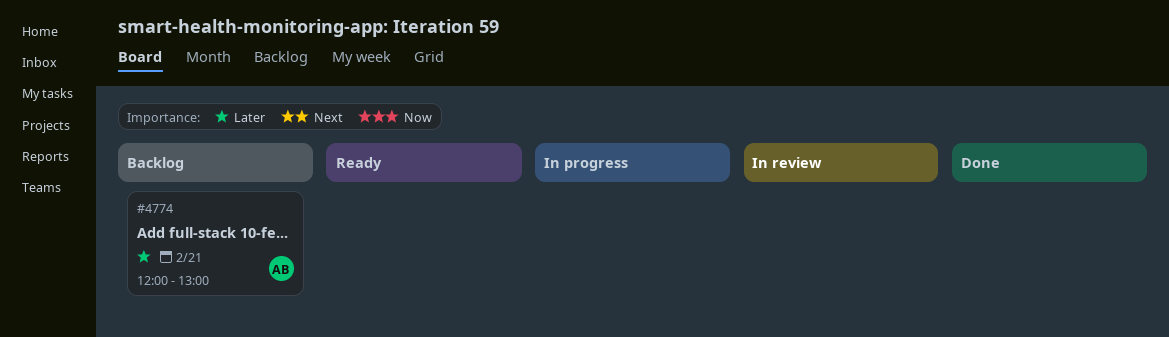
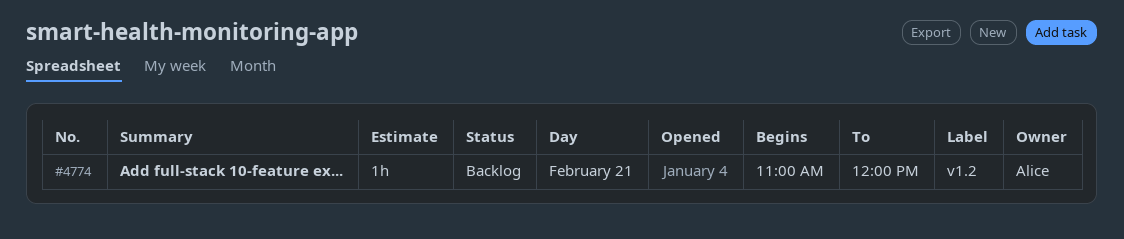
#4774, begins: 12:00 -> 11:00
#4774, ends: 13:00 -> 12:00

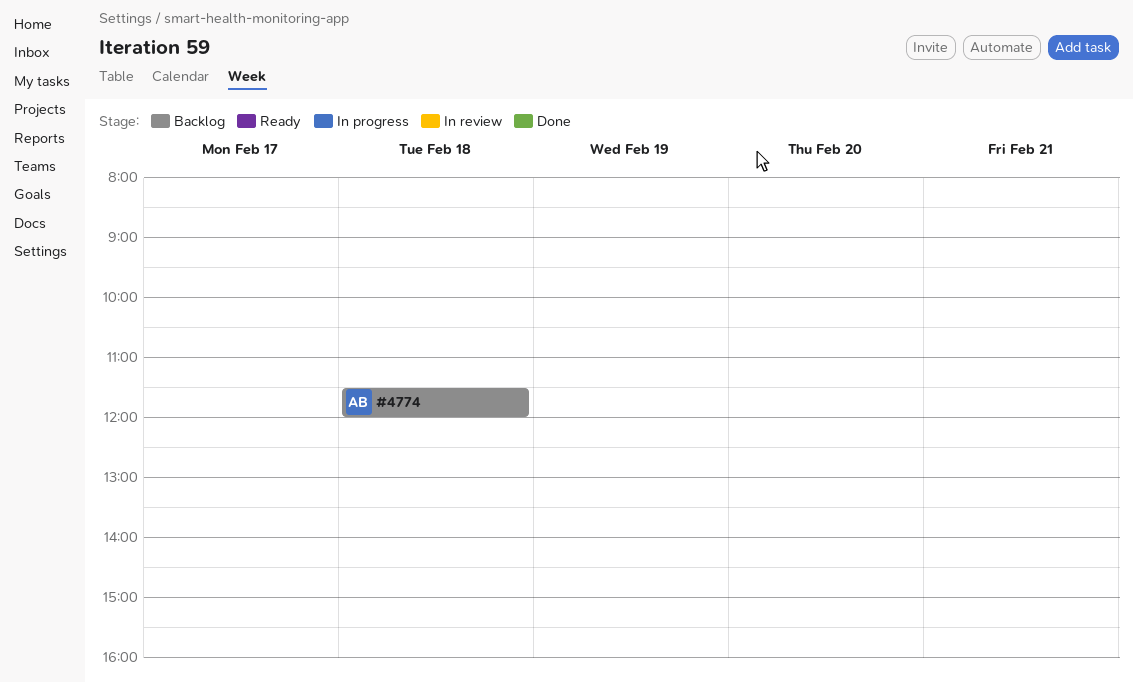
#4774, day: Feb 21 -> Feb 18
#4774, begins: 11:00 -> 11:30

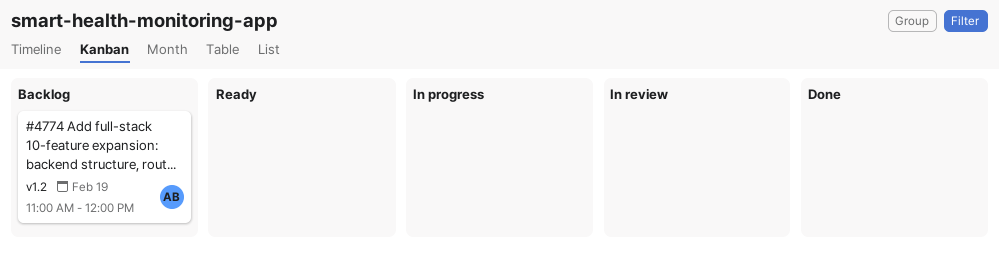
#4774, day: Feb 18 -> Feb 19
#4774, begins: 11:30 -> 11:00

